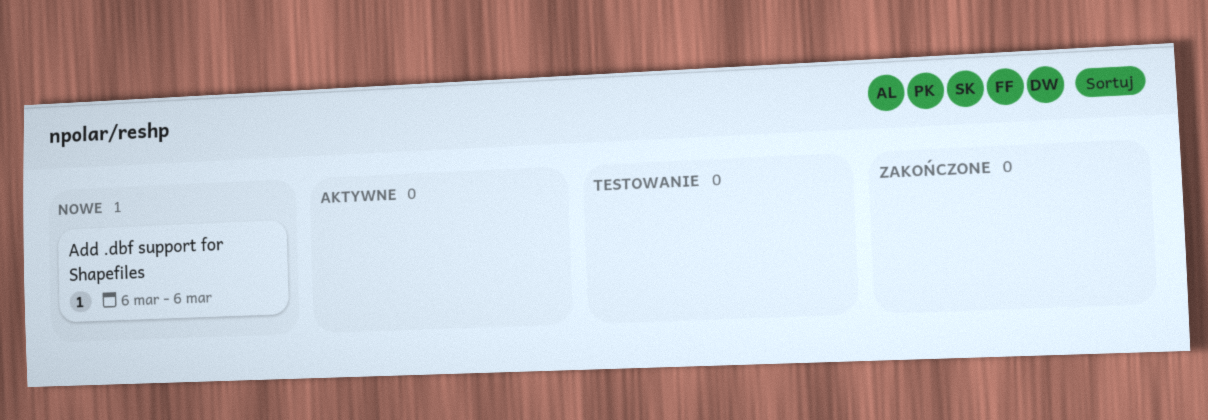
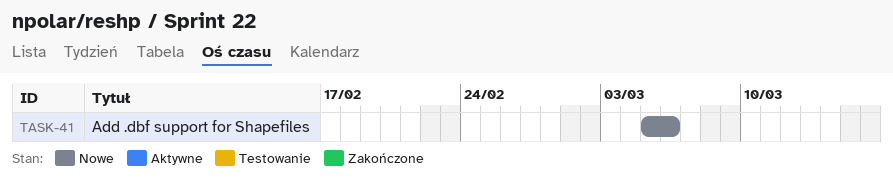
Add .dbf support for Shapefiles, start: Mar 6 -> Mar 5

